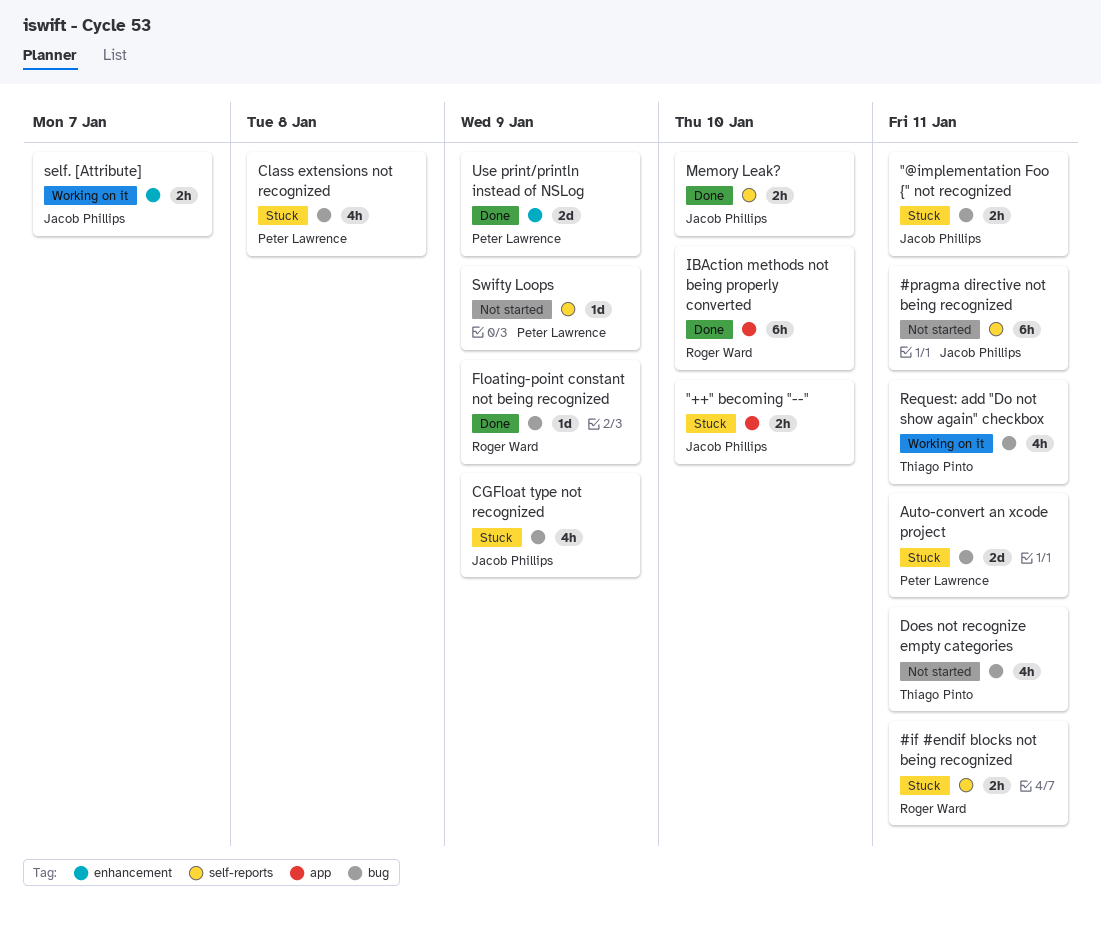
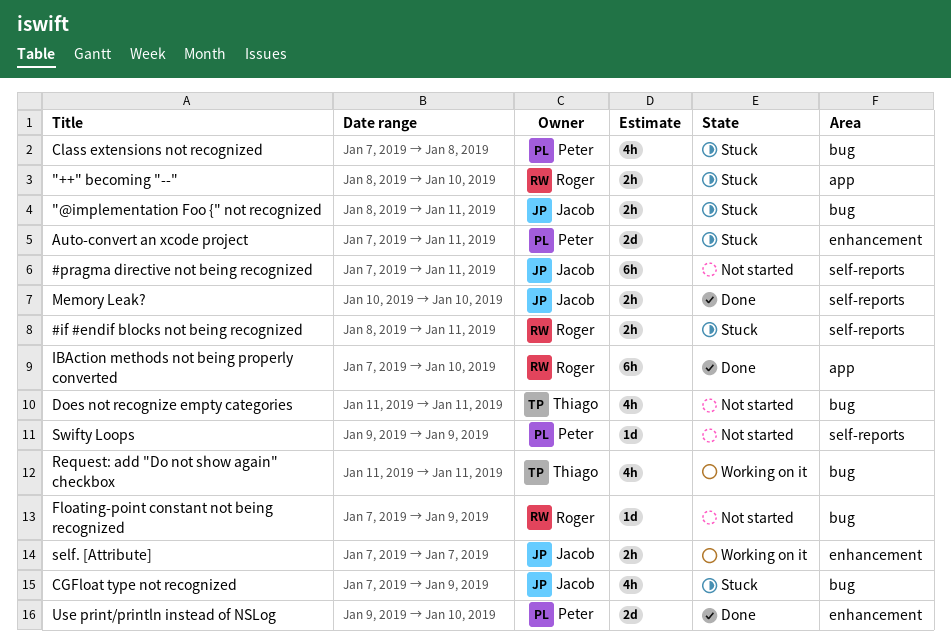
"++" becoming "--", owner: Jacob Phillips -> Roger Ward
Auto-convert an xcode project, label: bug -> enhancement
Floating-point constant not being recognized, status: Done -> Not started
Use print/println instead of NSLog, due: Jan 9 -> Jan 10

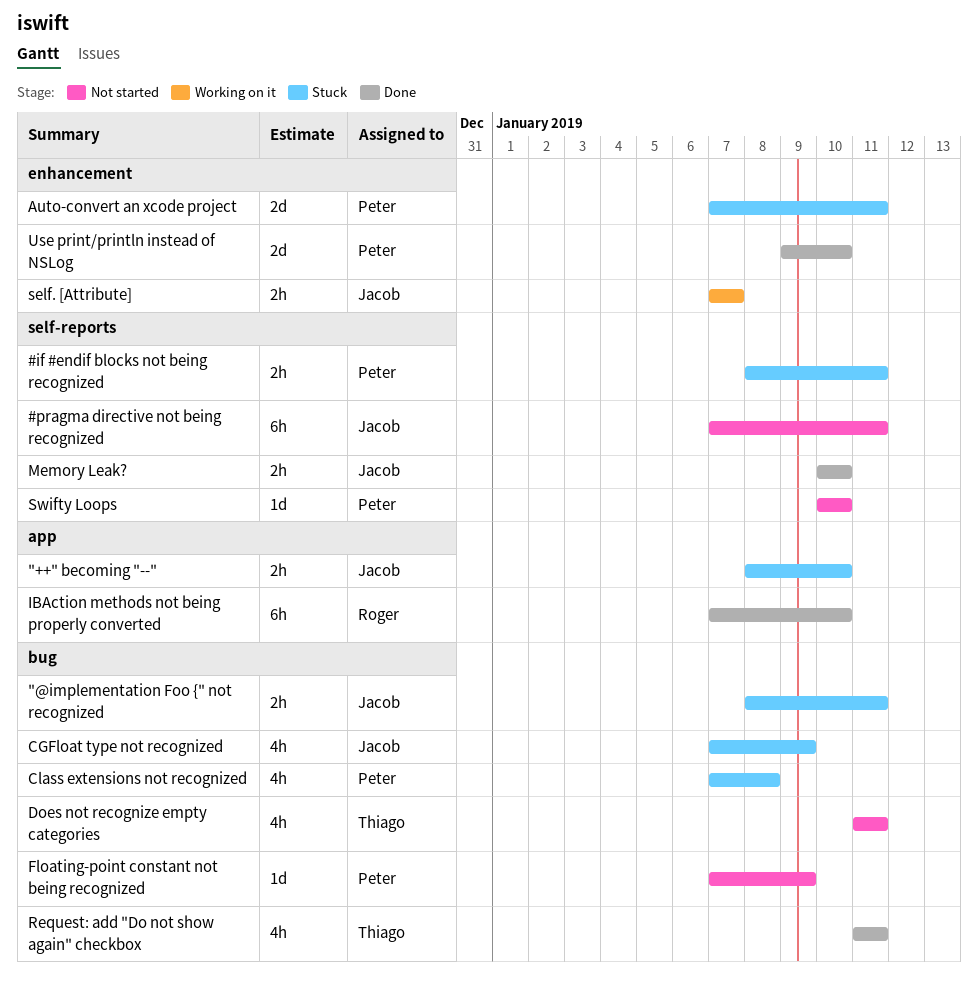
"++" becoming "--", owner: Roger -> Jacob
#if #endif blocks not being recognized, owner: Roger -> Peter
Floating-point constant not being recognized, owner: Roger -> Peter
Request: add "Do not show again" checkbox, status: Working on it -> Done
Swifty Loops, start: Jan 9 -> Jan 10
Swifty Loops, due: Jan 9 -> Jan 10

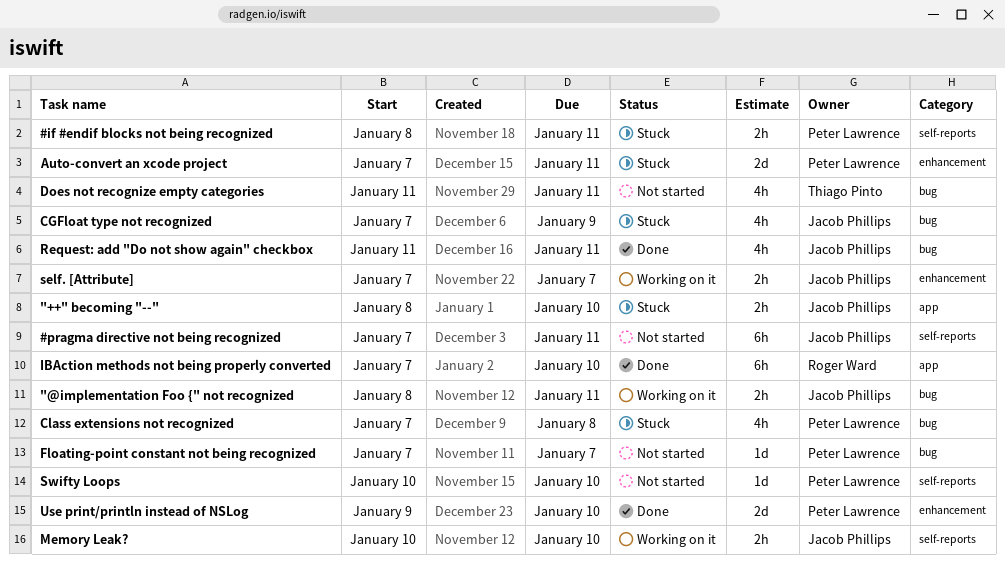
"@implementation Foo {" not recognized, status: Stuck -> Working on it
Floating-point constant not being recognized, due: Jan 9 -> Jan 7
Memory Leak?, status: Done -> Working on it
Request: add "Do not show again" checkbox, owner: Thiago Pinto -> Jacob Phillips

